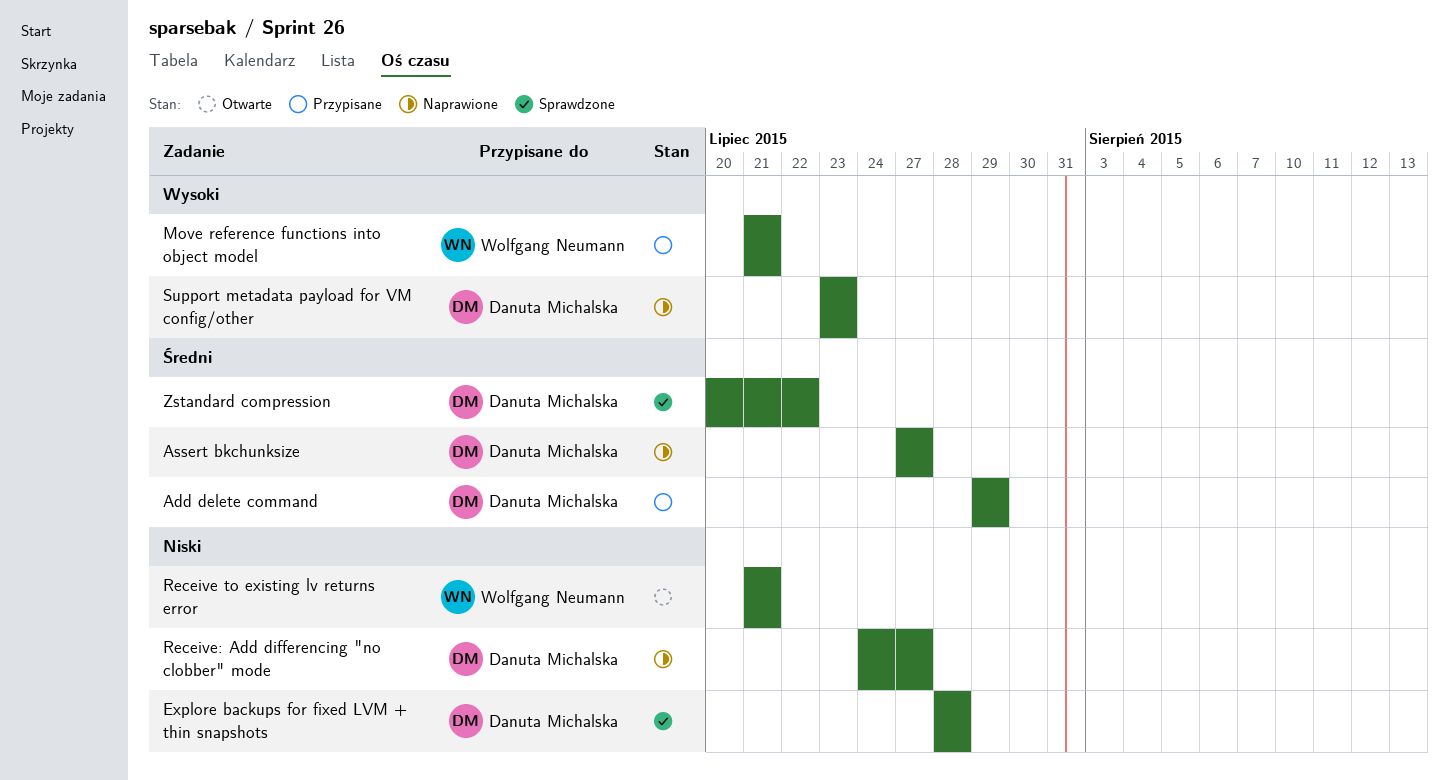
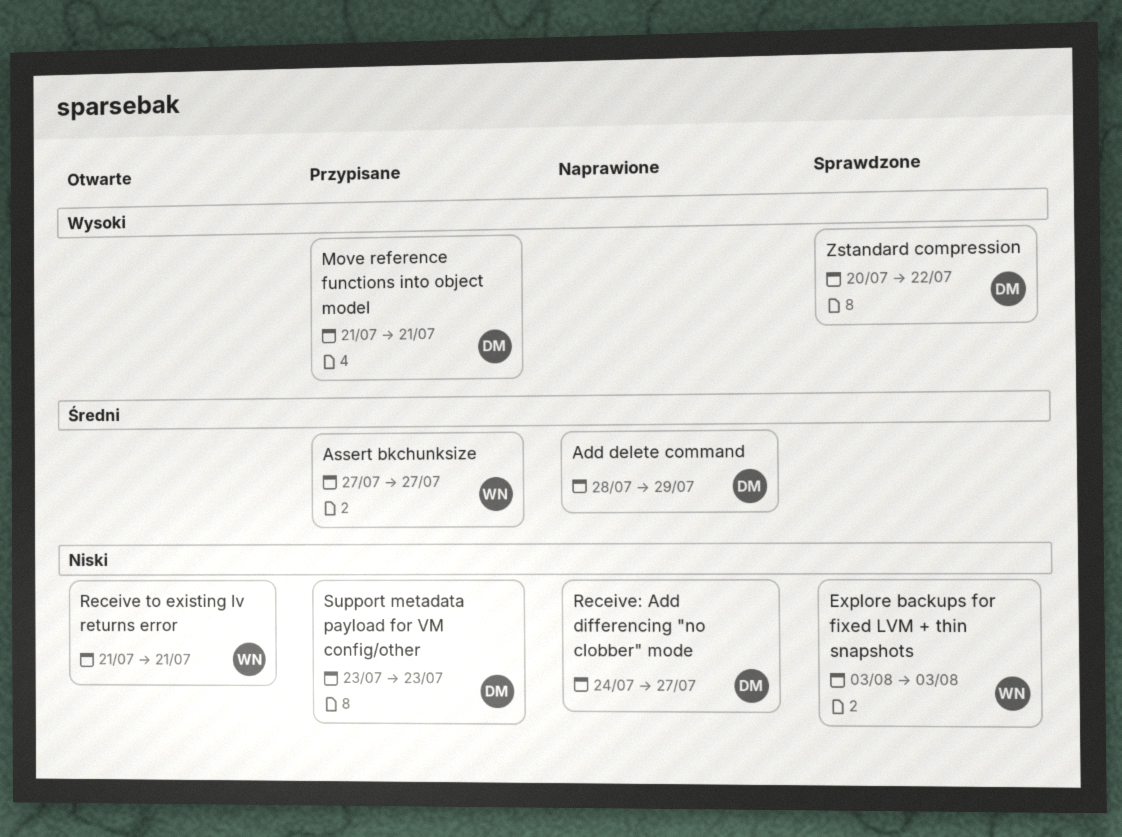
Add delete command, status: Przypisane -> Naprawione
Add delete command, start: Jul 29 -> Jul 28
Assert bkchunksize, status: Naprawione -> Przypisane
Assert bkchunksize, owner: Danuta Michalska -> Wolfgang Neumann
Explore backups for fixed LVM + thin snapshots, owner: Danuta Michalska -> Wolfgang Neumann
Explore backups for fixed LVM + thin snapshots, start: Jul 28 -> Aug 3
Explore backups for fixed LVM + thin snapshots, due: Jul 28 -> Aug 3
Move reference functions into object model, owner: Wolfgang Neumann -> Danuta Michalska
Support metadata payload for VM config/other, status: Naprawione -> Przypisane
Support metadata payload for VM config/other, priority: Wysoki -> Niski
Zstandard compression, priority: Średni -> Wysoki

